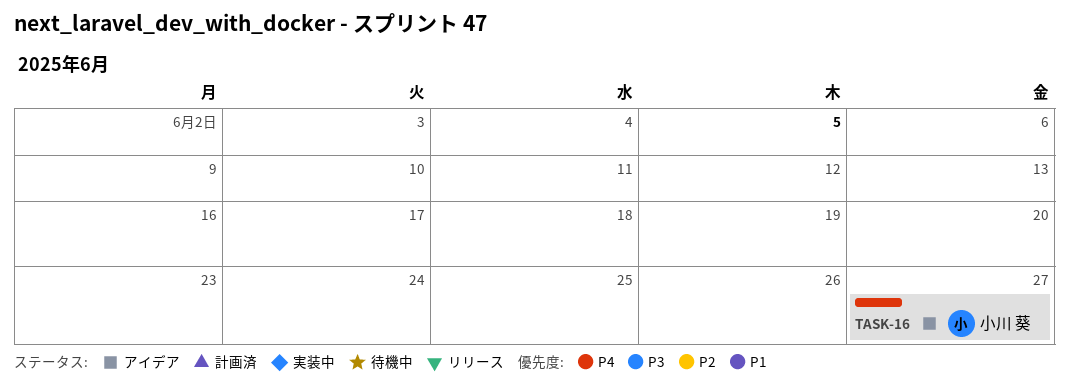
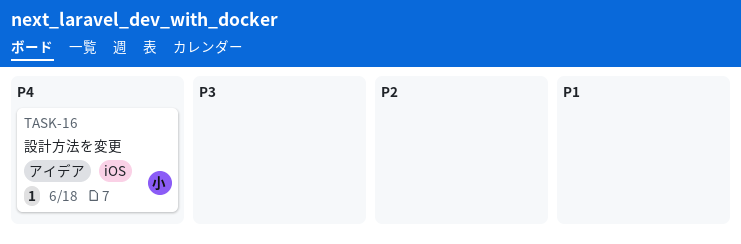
TASK-16, due: Jun 27 -> Jun 18

